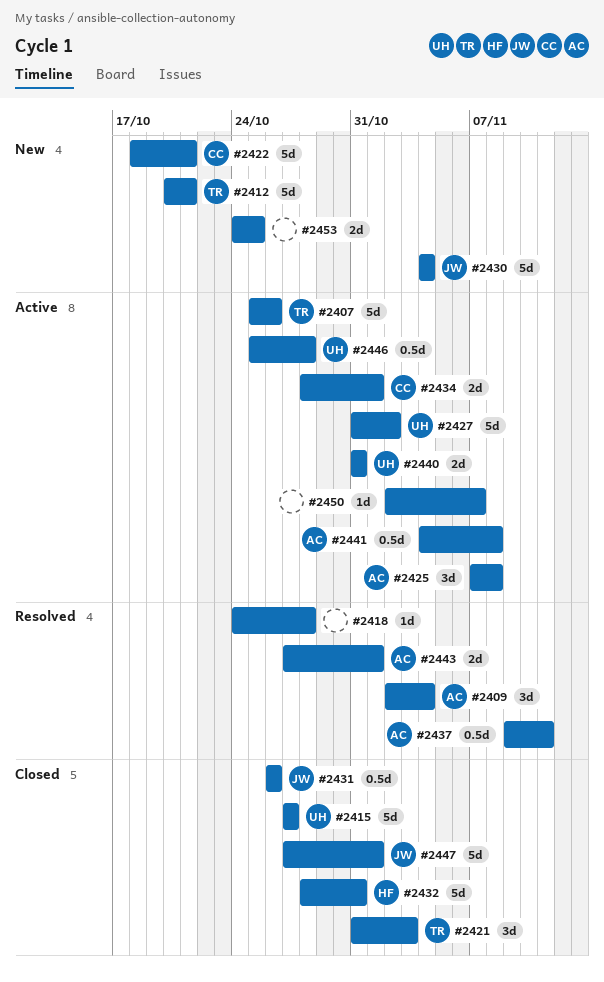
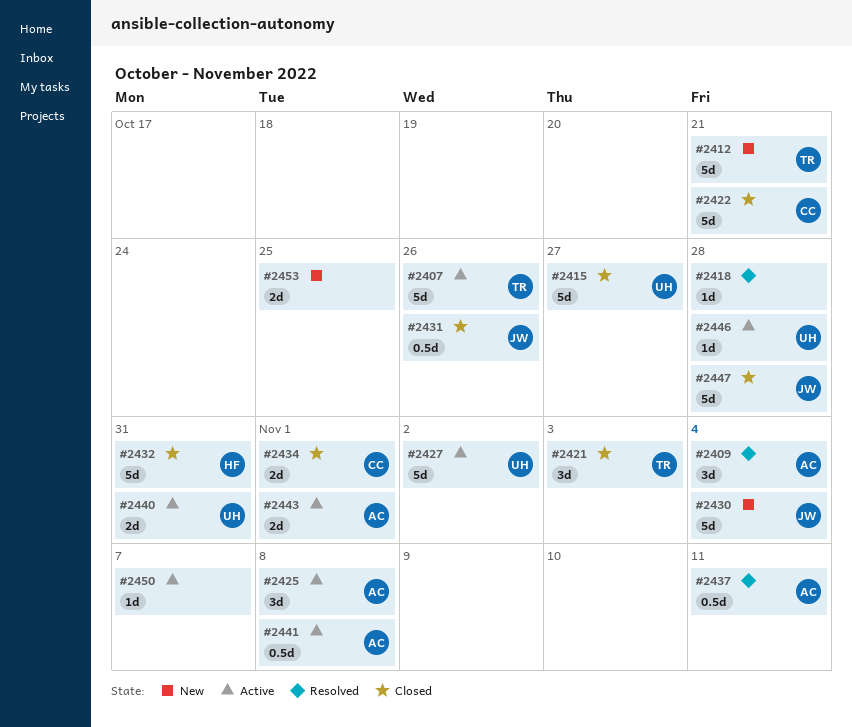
#2422, status: New -> Closed
#2434, status: Active -> Closed
#2443, status: Resolved -> Active
#2446, estimate: 0.5d -> 1d
#2447, due: Nov 1 -> Oct 28

